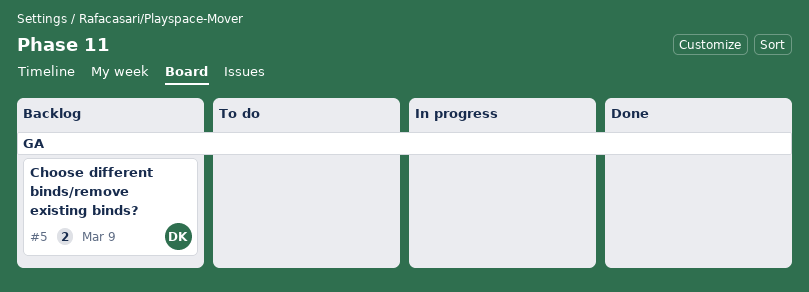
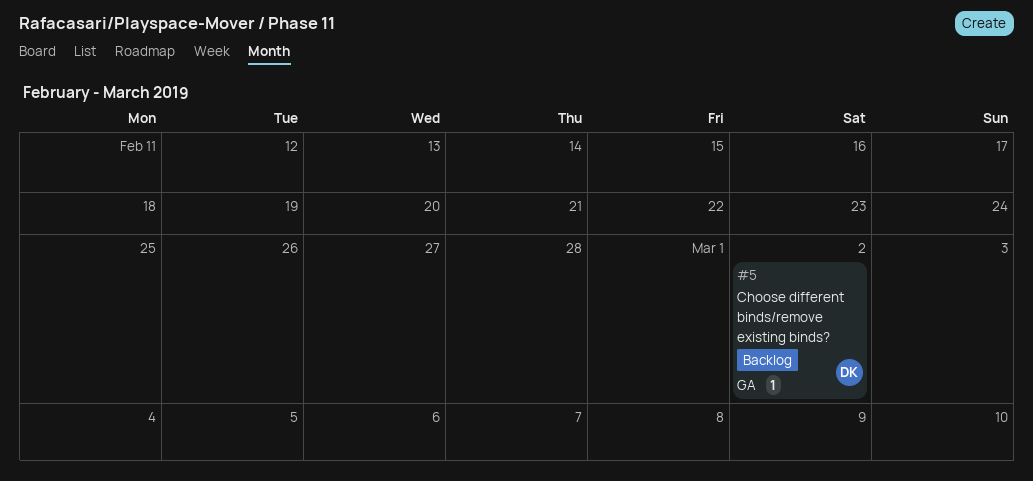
#5, estimate: 2 -> 1
#5, due: Mar 9 -> Mar 2

